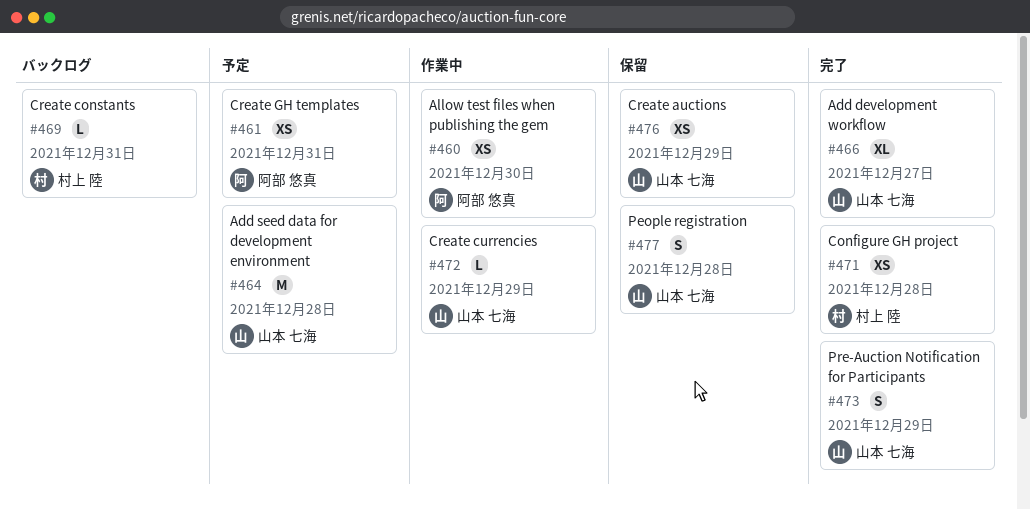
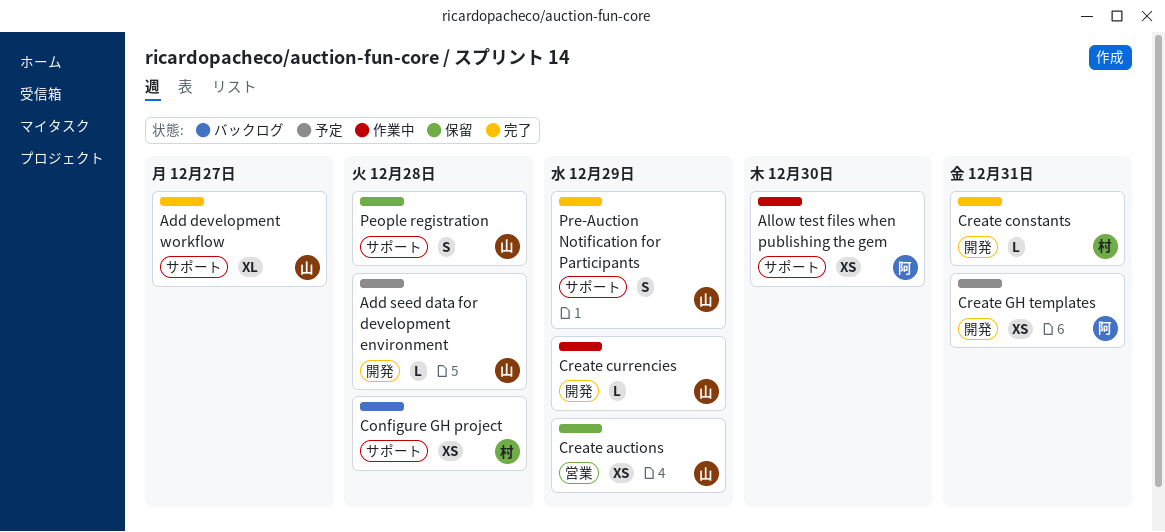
Add seed data for development environment, estimate: M -> L
Configure GH project, status: 完了 -> バックログ
Create constants, status: バックログ -> 完了

